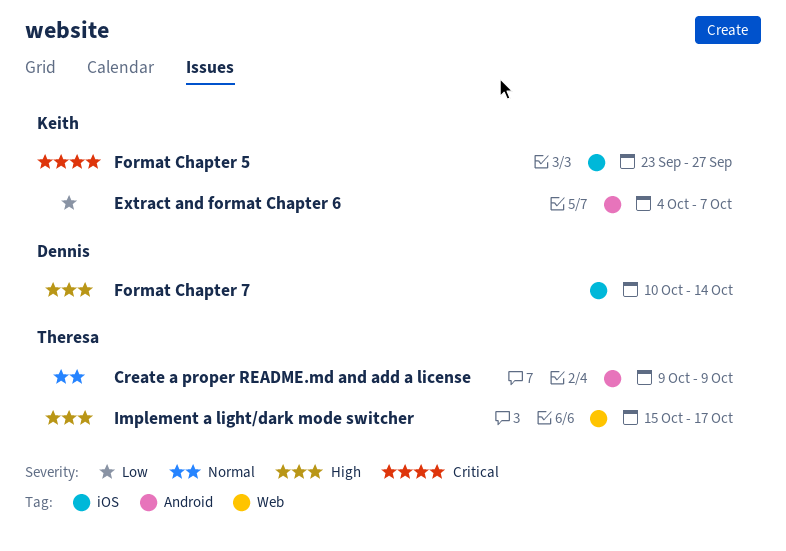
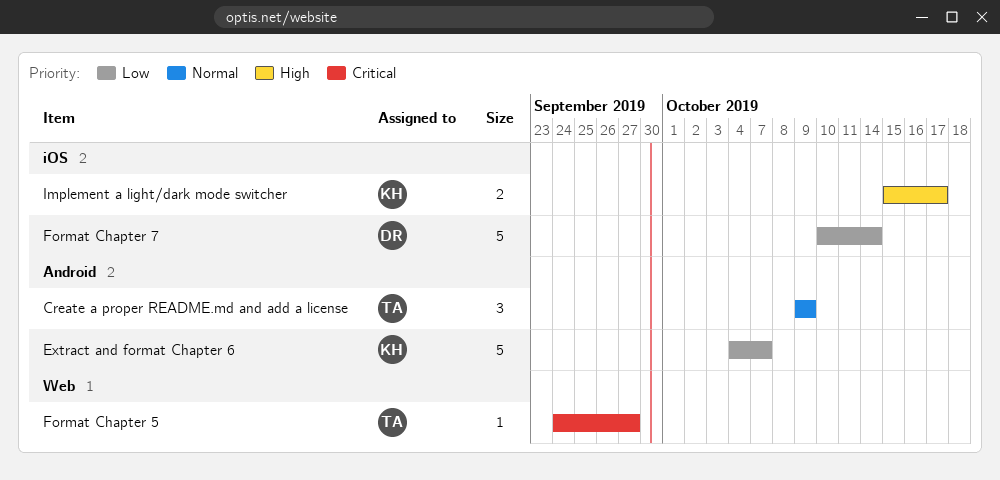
Format Chapter 5, owner: Keith -> Theresa
Format Chapter 5, label: iOS -> Web
Format Chapter 5, start: Sep 23 -> Sep 24
Format Chapter 7, priority: High -> Low
Implement a light/dark mode switcher, owner: Theresa -> Keith
Implement a light/dark mode switcher, label: Web -> iOS

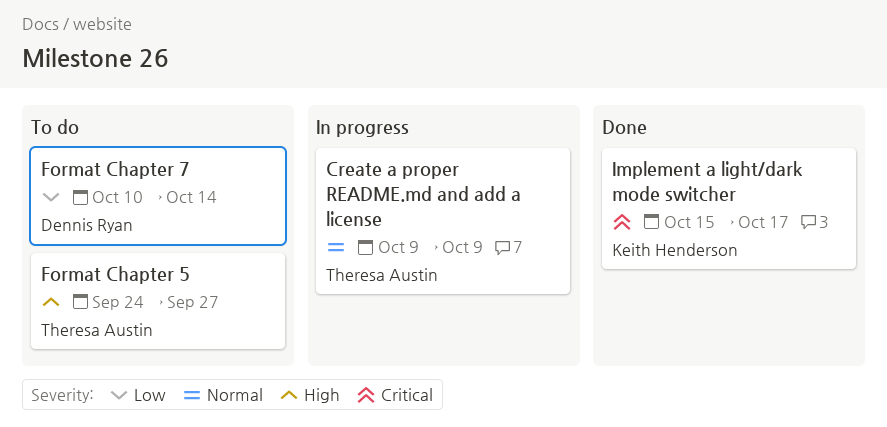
Extract and format Chapter 6: present -> none
Format Chapter 5, priority: Critical -> High
Implement a light/dark mode switcher, priority: High -> Critical

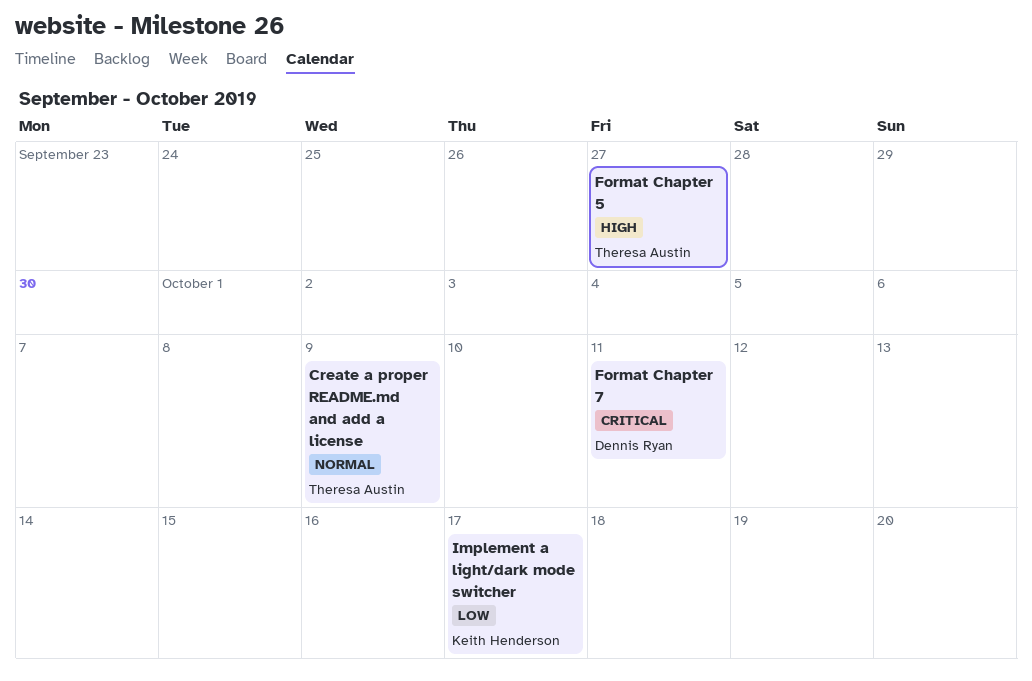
Format Chapter 7, priority: Low -> Critical
Format Chapter 7, due: Oct 14 -> Oct 11
Implement a light/dark mode switcher, priority: Critical -> Low

